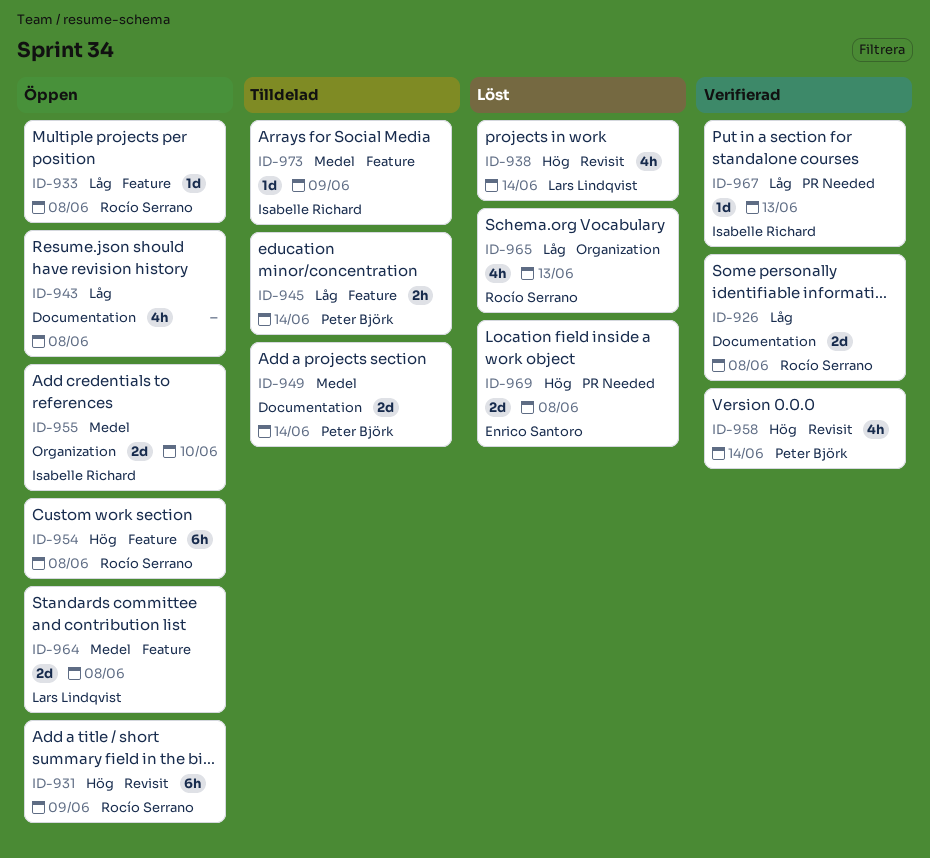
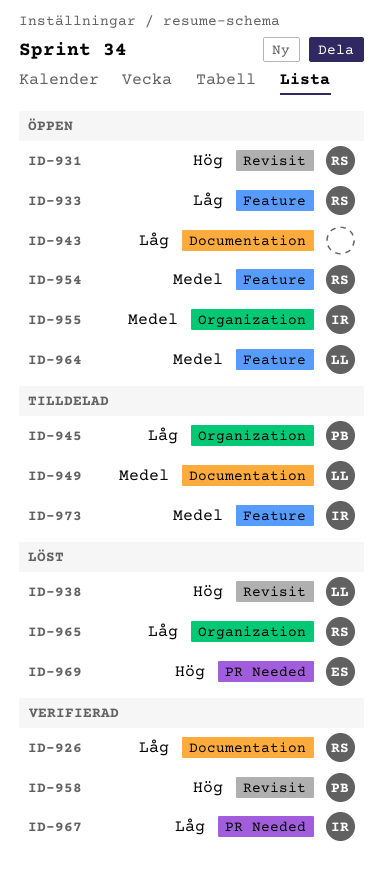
ID-945, label: Feature -> Organization
ID-949, owner: Peter Björk -> Lars Lindqvist
ID-954, priority: Hög -> Medel

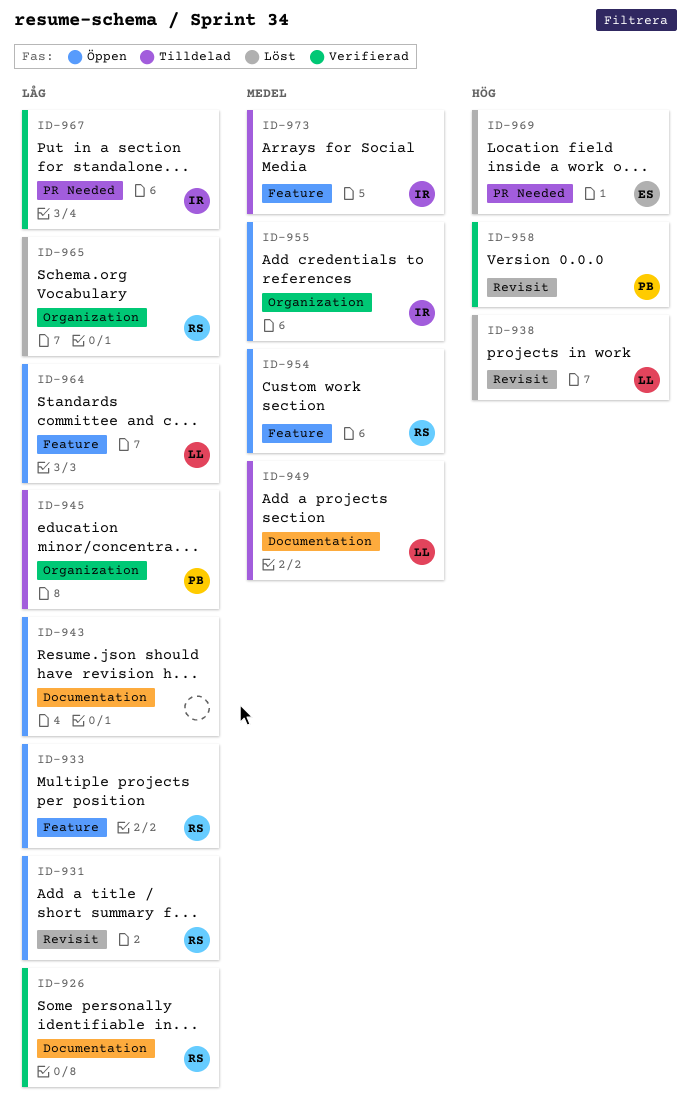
ID-931, priority: Hög -> Låg
ID-964, priority: Medel -> Låg

